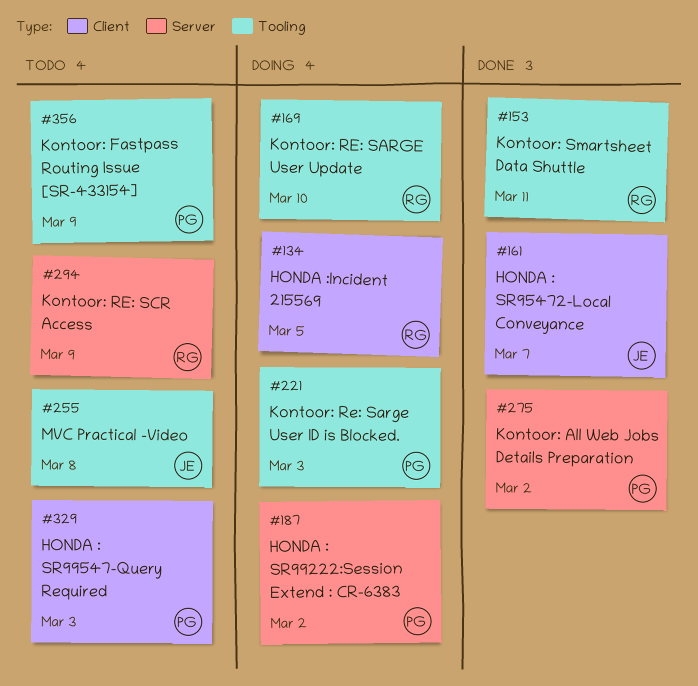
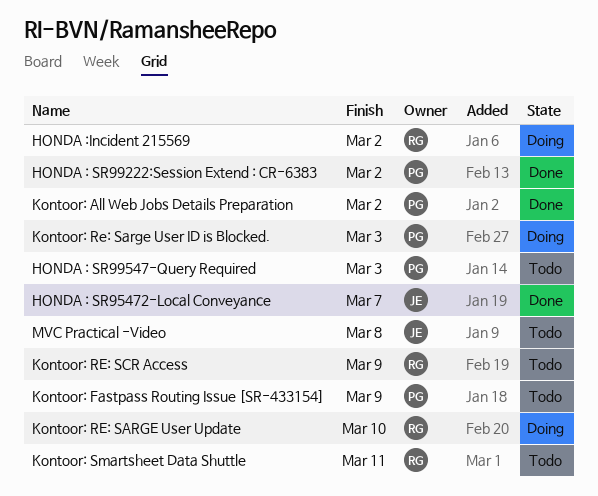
HONDA : SR99222:Session Extend : CR-6383, status: Doing -> Done
HONDA :Incident 215569, due: Mar 5 -> Mar 2
Kontoor: Smartsheet Data Shuttle, status: Done -> Todo

